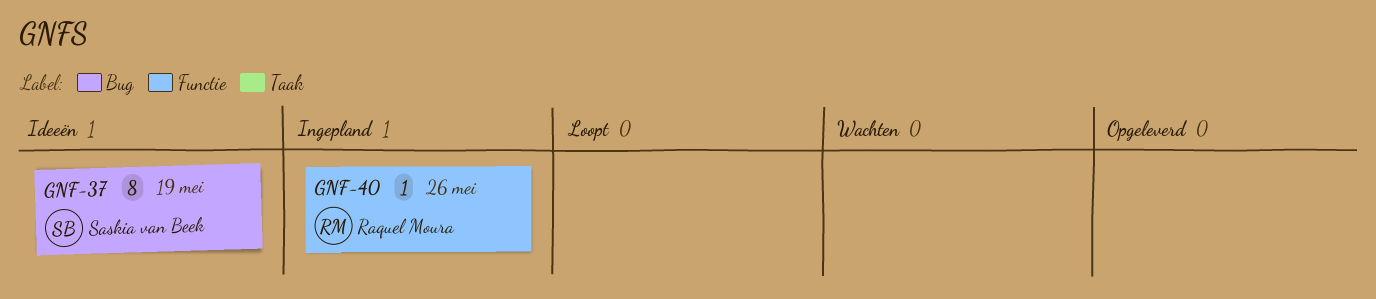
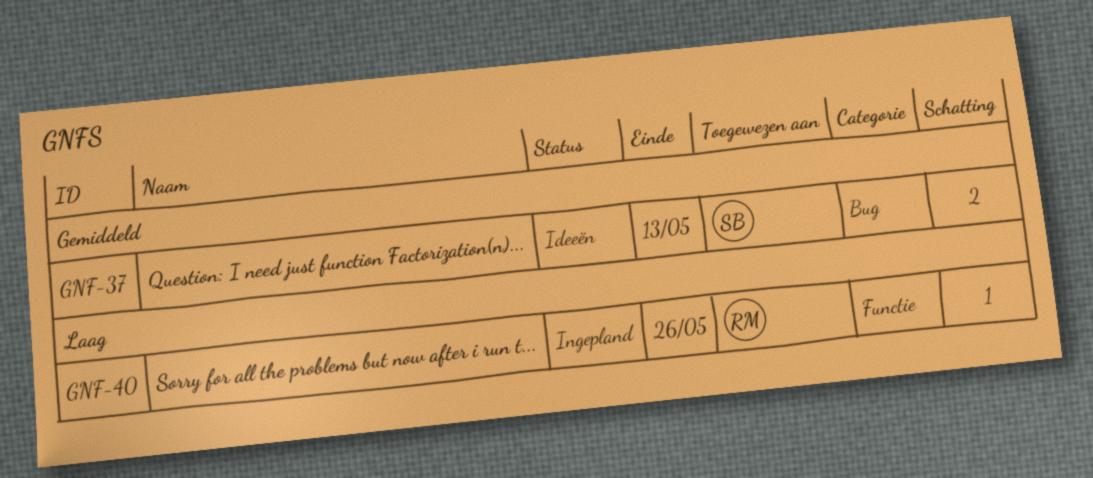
GNF-37, estimate: 8 -> 2
GNF-37, due: May 19 -> May 13

